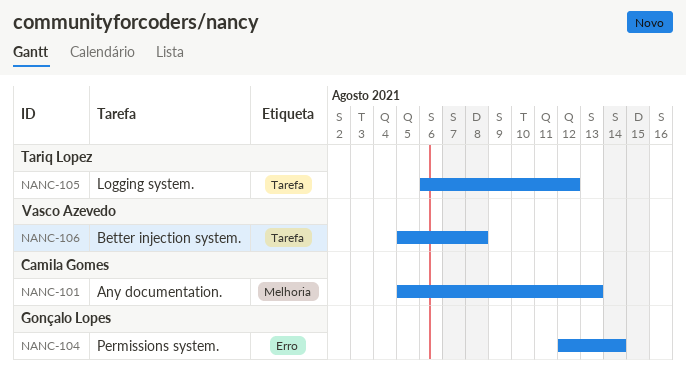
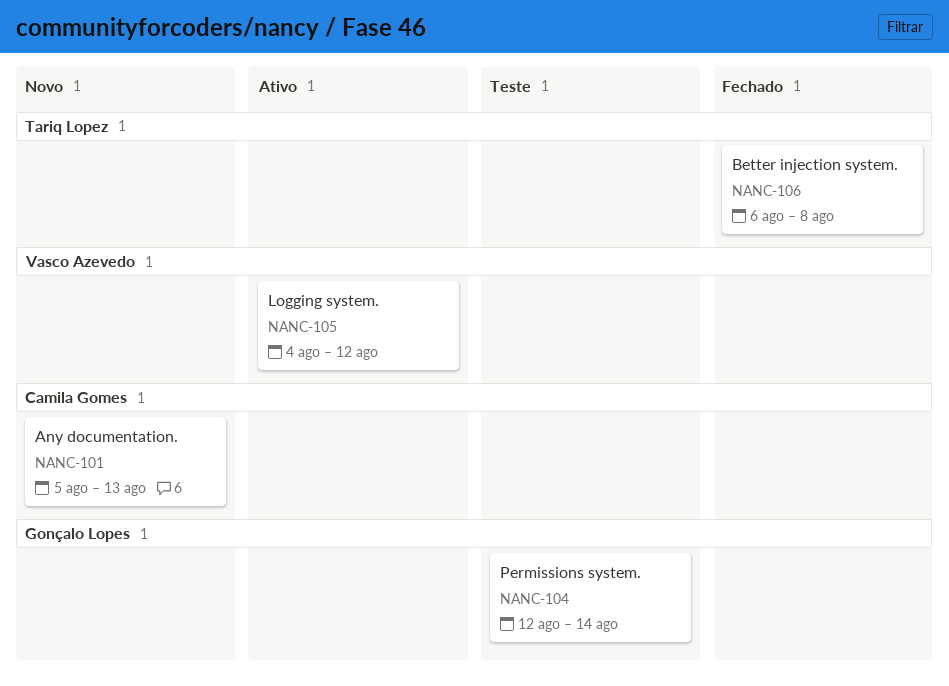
NANC-105, owner: Tariq Lopez -> Vasco Azevedo
NANC-105, start: Aug 6 -> Aug 4
NANC-106, owner: Vasco Azevedo -> Tariq Lopez
NANC-106, start: Aug 5 -> Aug 6

